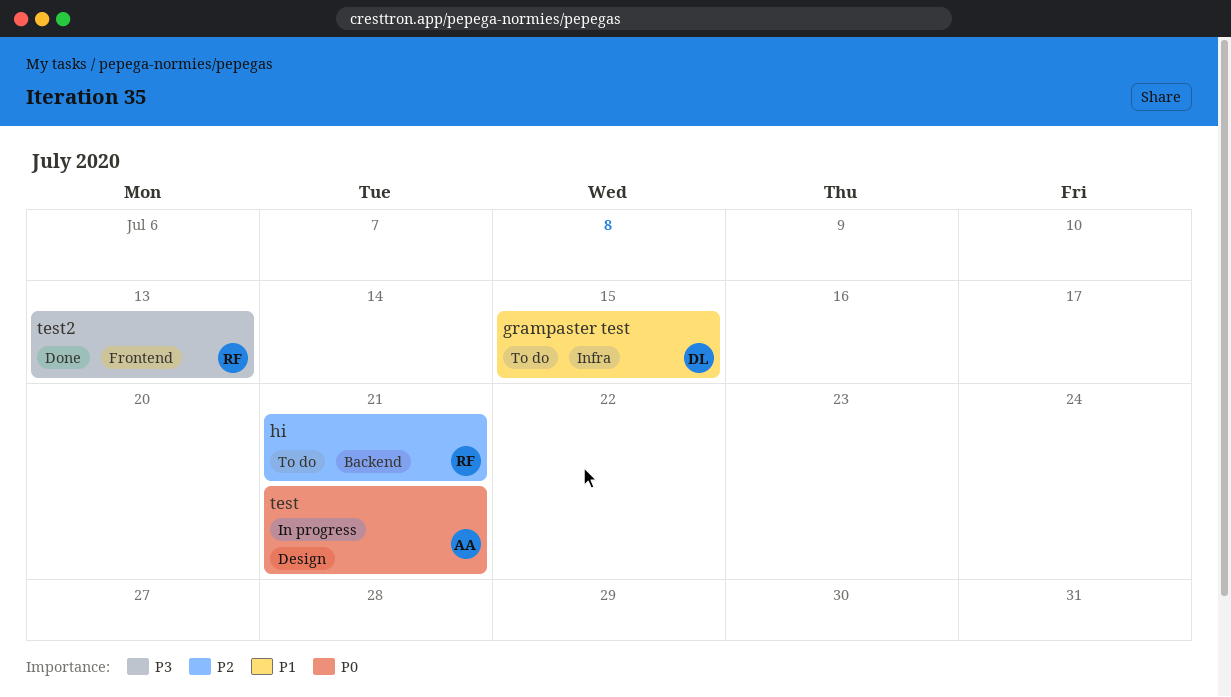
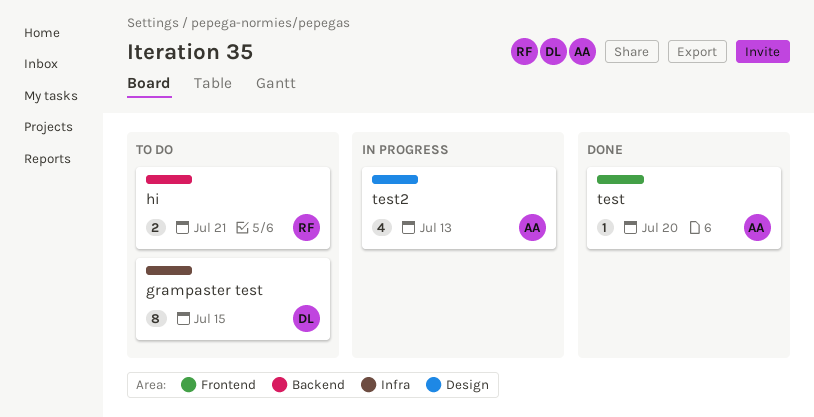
test, status: In progress -> Done
test, label: Design -> Frontend
test, due: Jul 21 -> Jul 20
test2, status: Done -> In progress
test2, owner: RF -> AA
test2, label: Frontend -> Design

